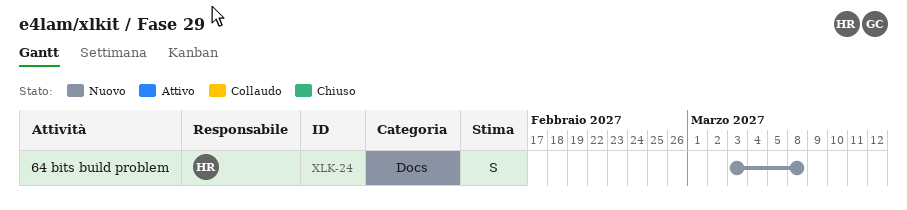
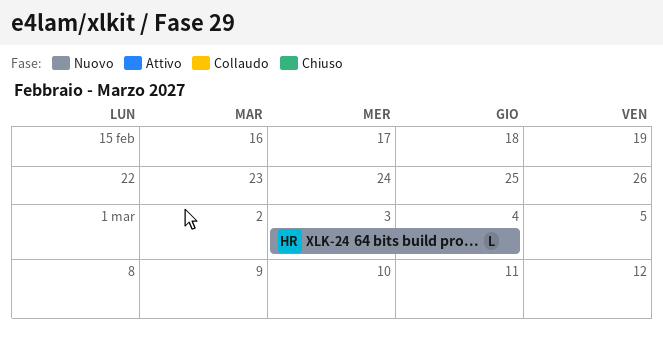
XLK-24, estimate: S -> L
XLK-24, due: Mar 8 -> Mar 4

